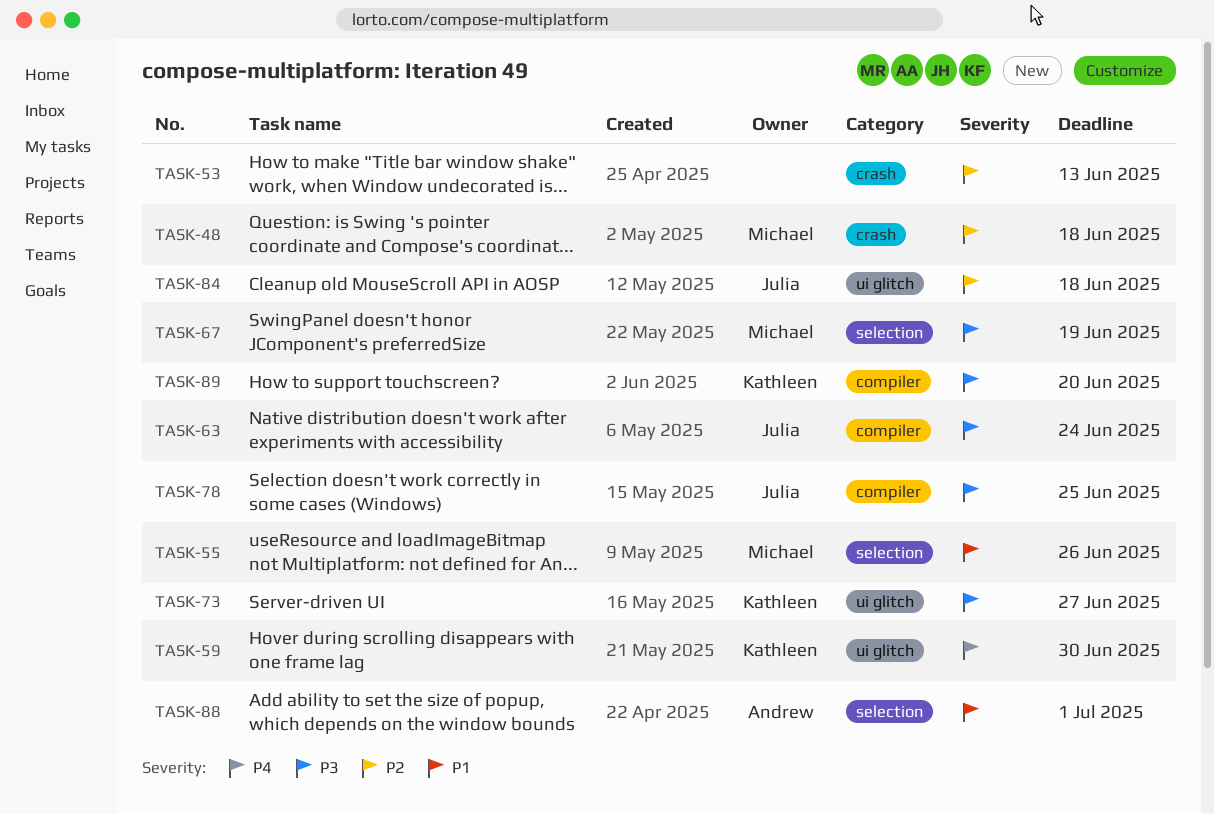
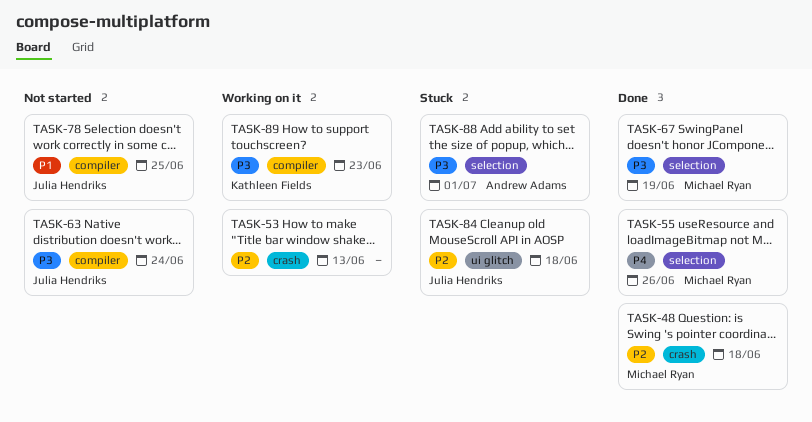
TASK-55, priority: P1 -> P4
TASK-59: present -> none
TASK-73: present -> none
TASK-78, priority: P3 -> P1
TASK-88, priority: P1 -> P3
TASK-89, due: Jun 20 -> Jun 23

